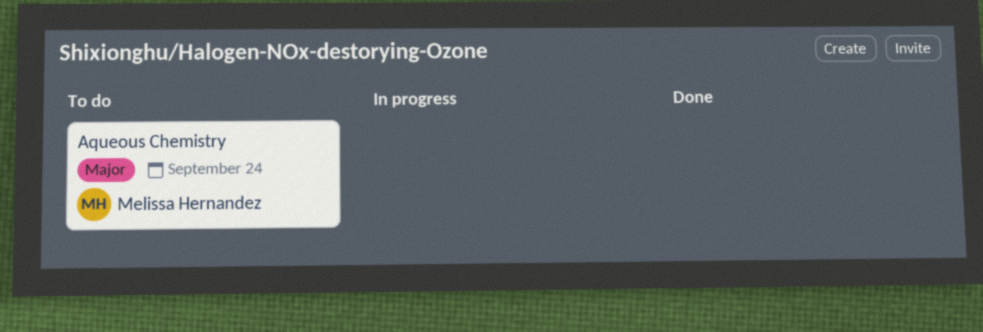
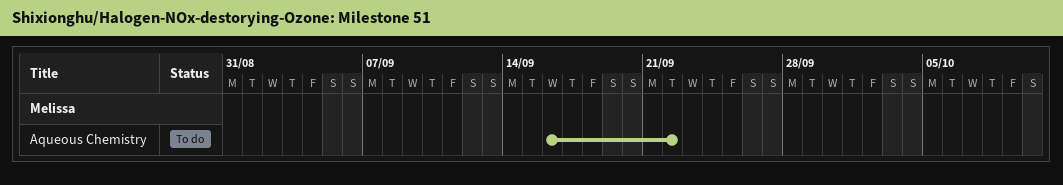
Aqueous Chemistry, due: Sep 24 -> Sep 22

